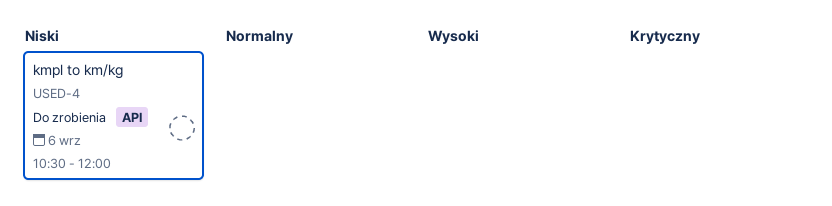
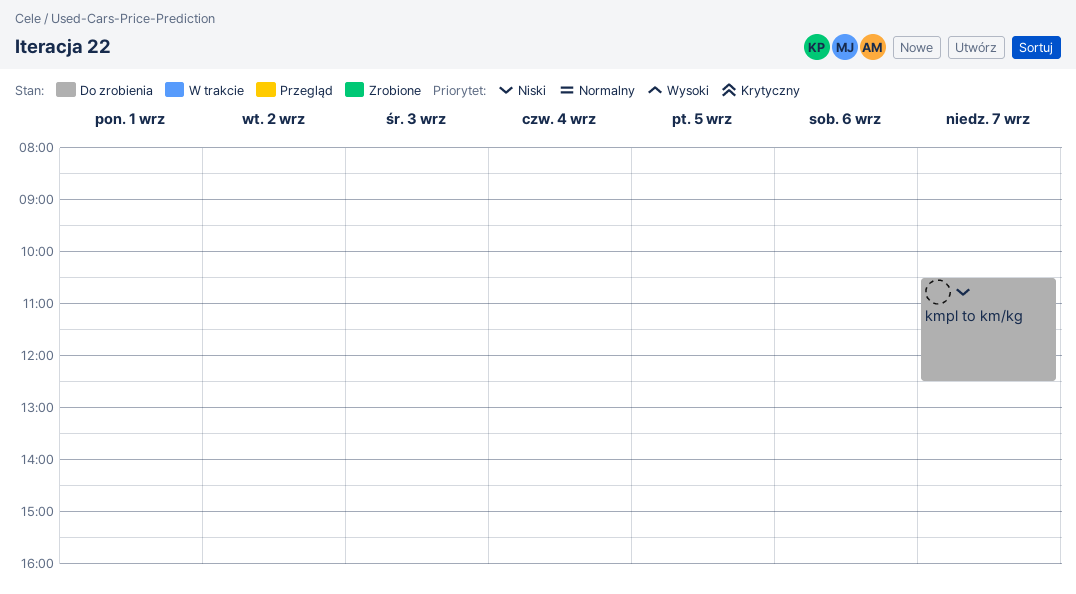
kmpl to km/kg, day: Sep 6 -> Sep 7
kmpl to km/kg, ends: 12:00 -> 12:30

